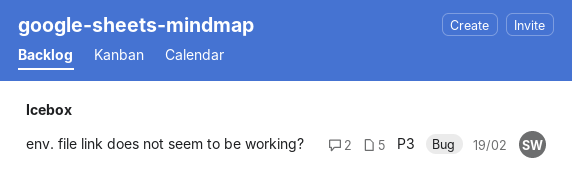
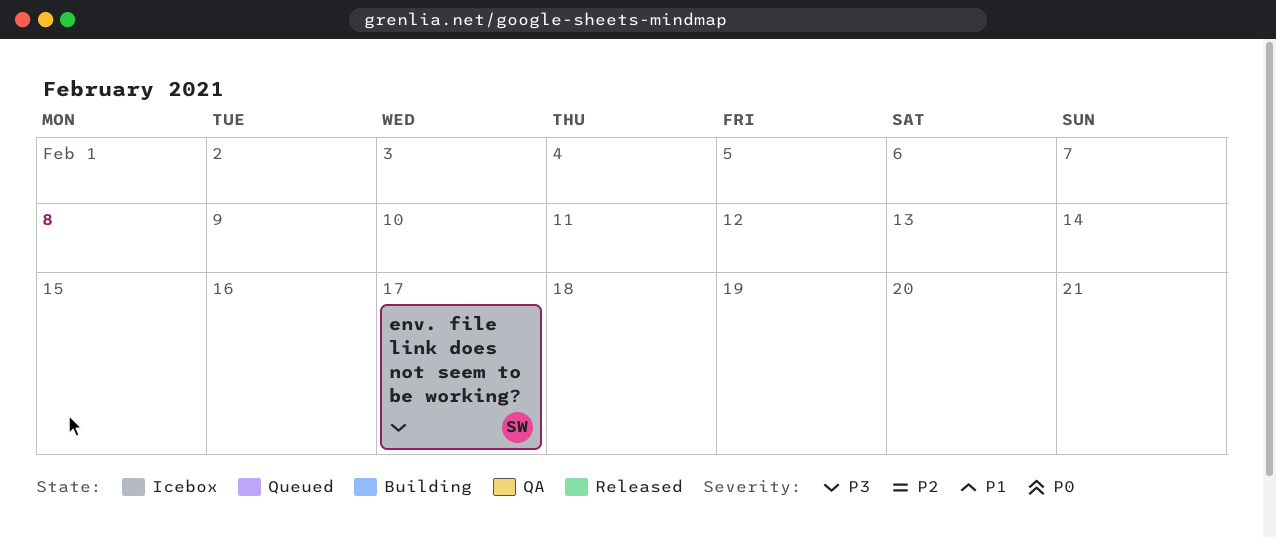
env. file link does not seem to be working?, due: Feb 19 -> Feb 17

